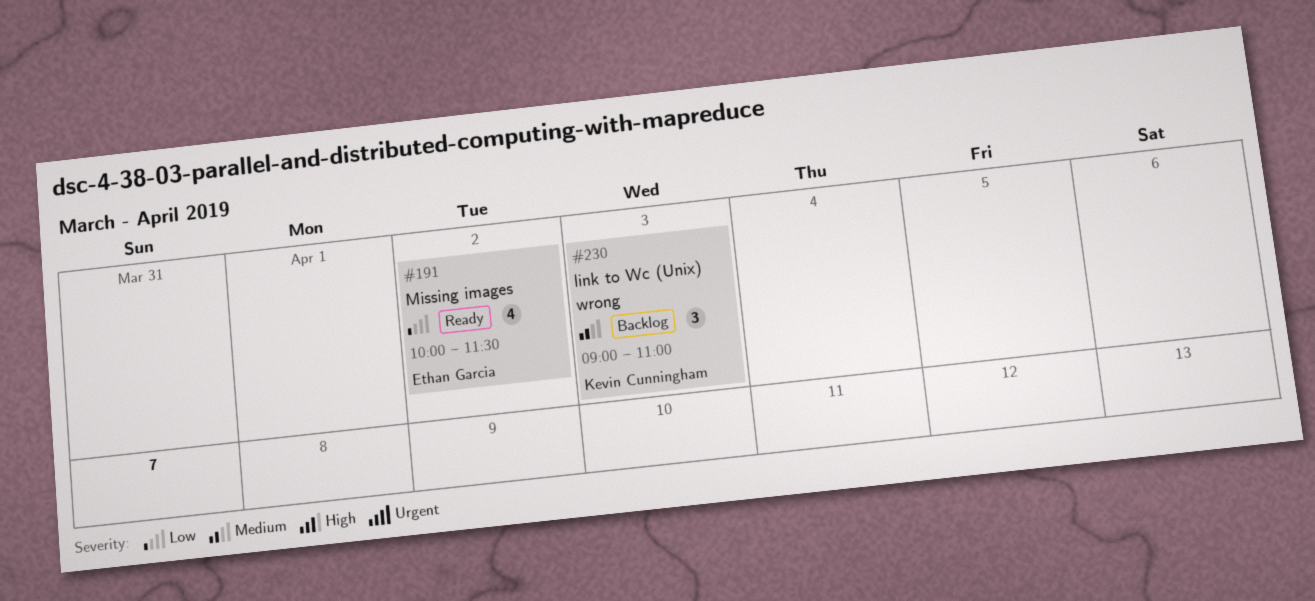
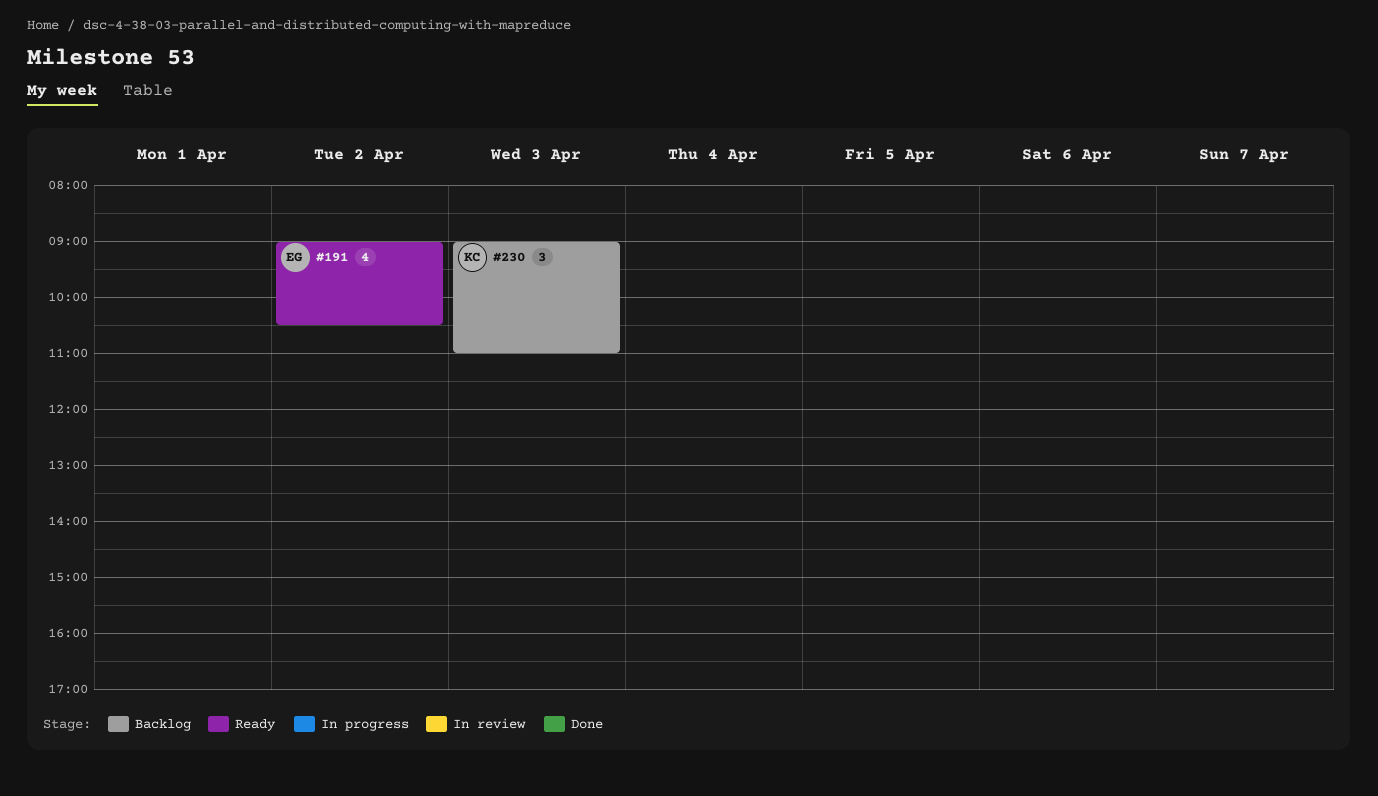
#191, begins: 10:00 -> 09:00
#191, ends: 11:30 -> 10:30

